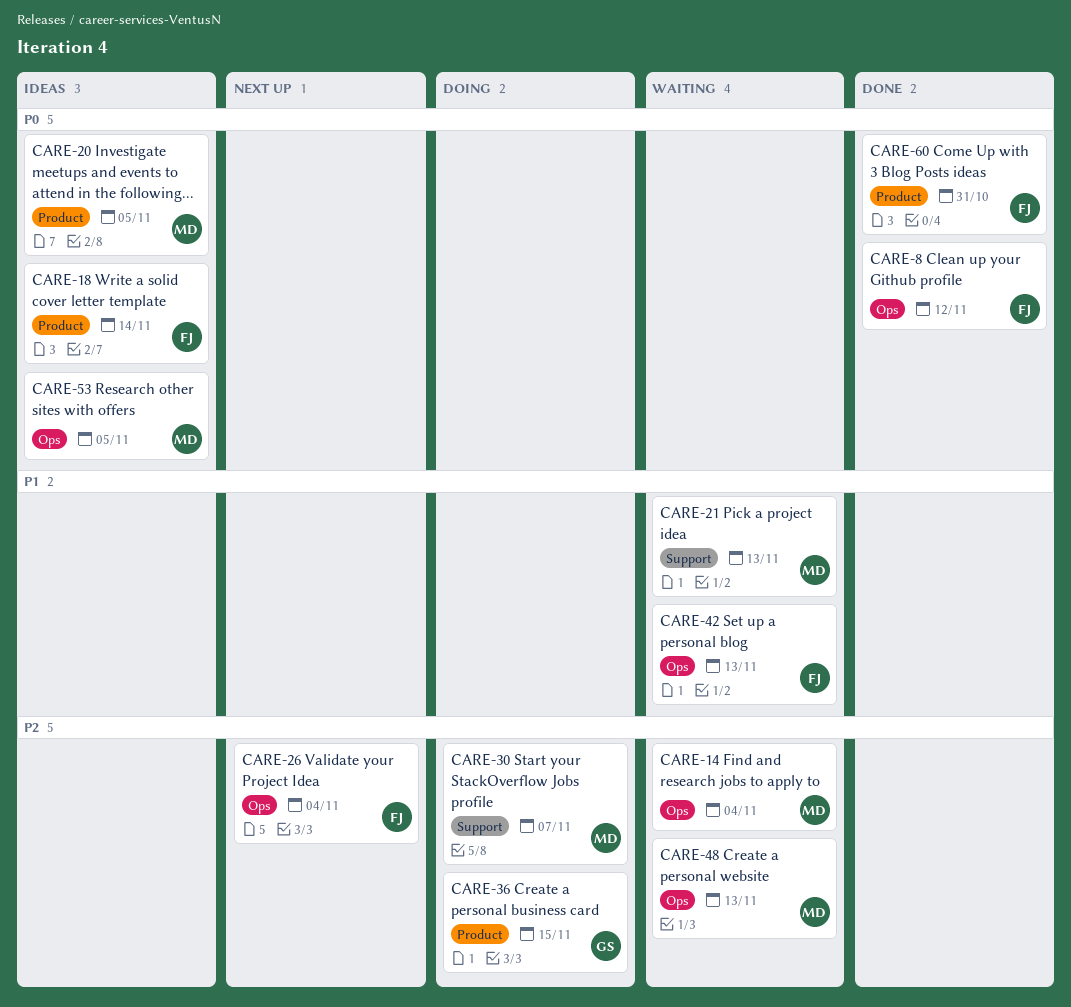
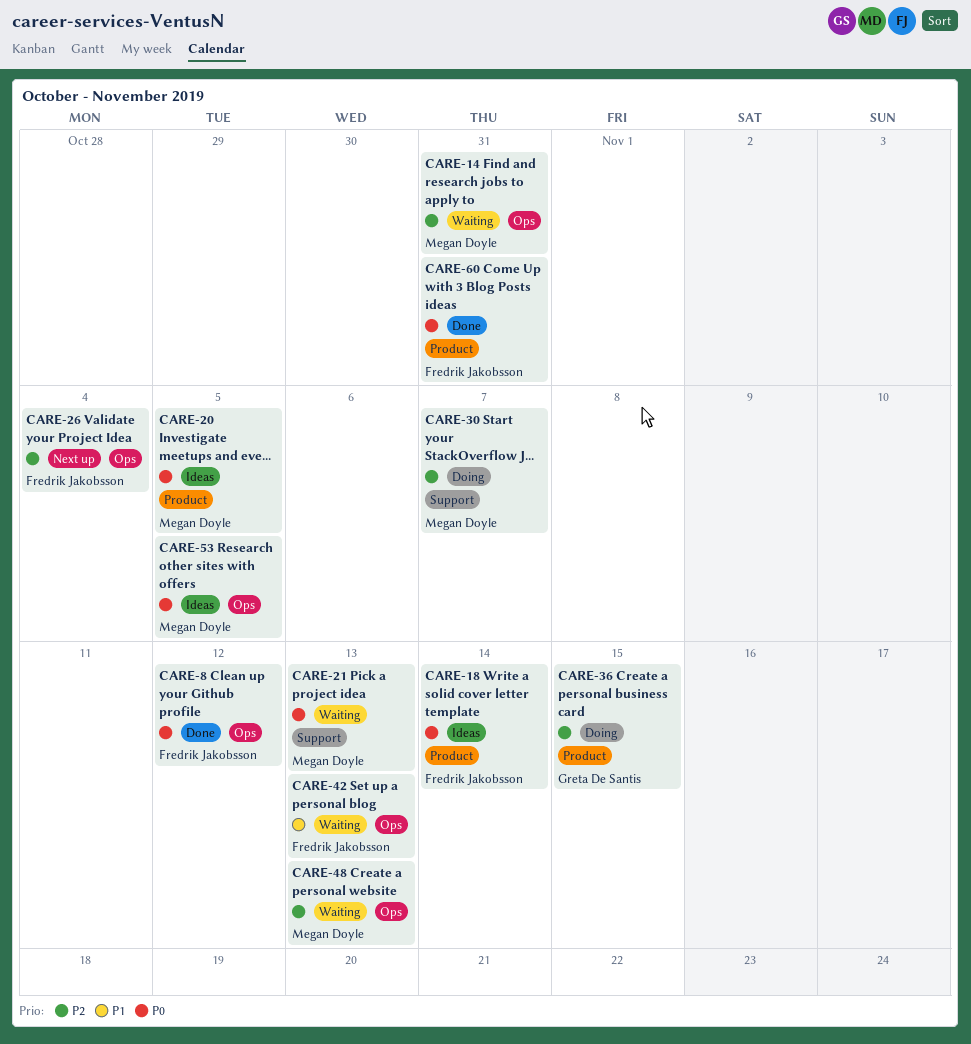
CARE-14, due: Nov 4 -> Oct 31
CARE-21, priority: P1 -> P0

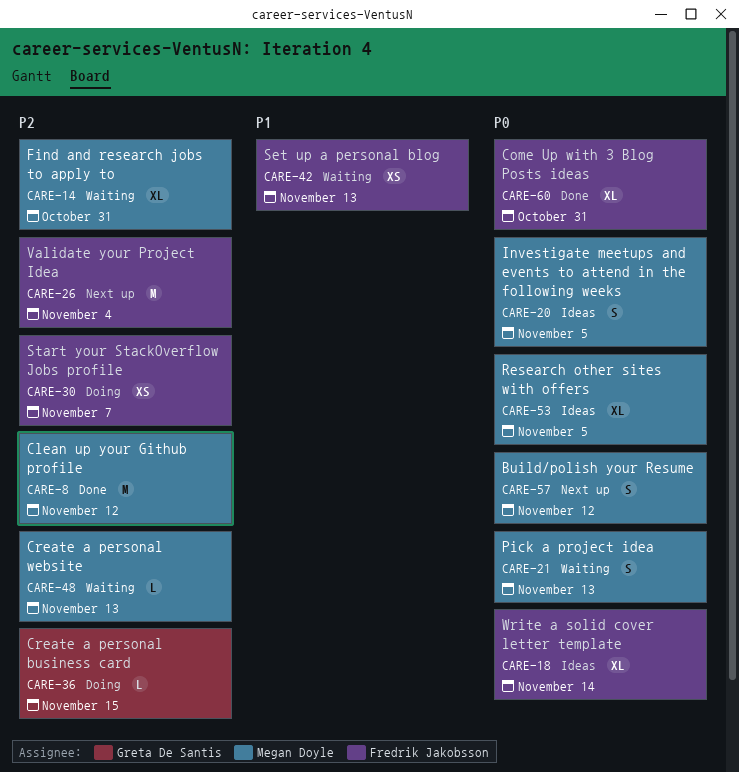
CARE-8, owner: Fredrik Jakobsson -> Megan Doyle
CARE-8, priority: P0 -> P2
CARE-30, owner: Megan Doyle -> Fredrik Jakobsson
CARE-57: none -> present

